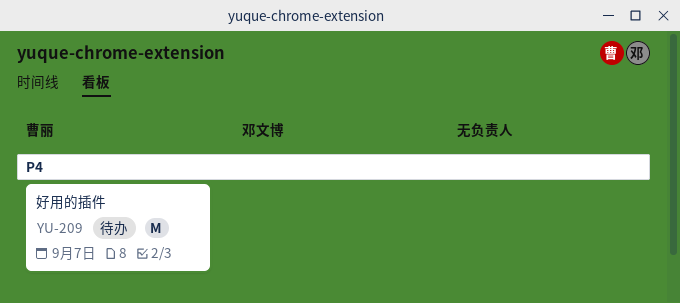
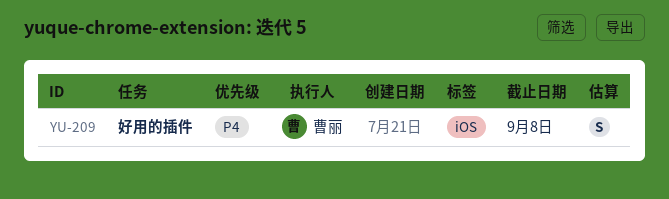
YU-209, estimate: M -> S
YU-209, due: Sep 7 -> Sep 8

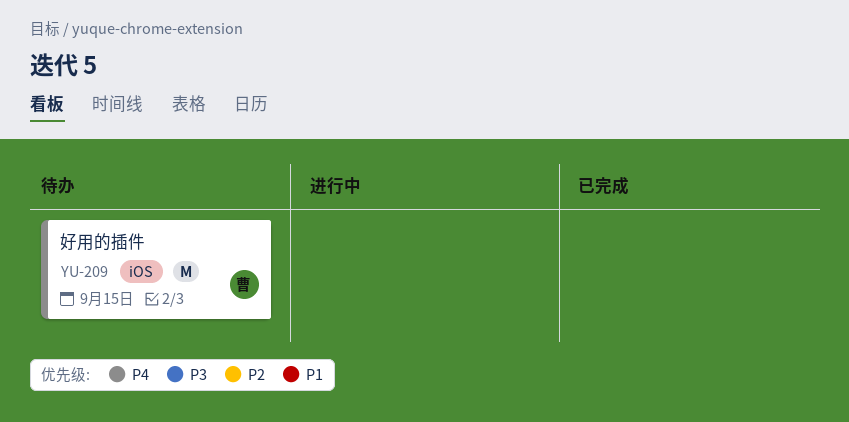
YU-209, estimate: S -> M
YU-209, due: Sep 8 -> Sep 15

